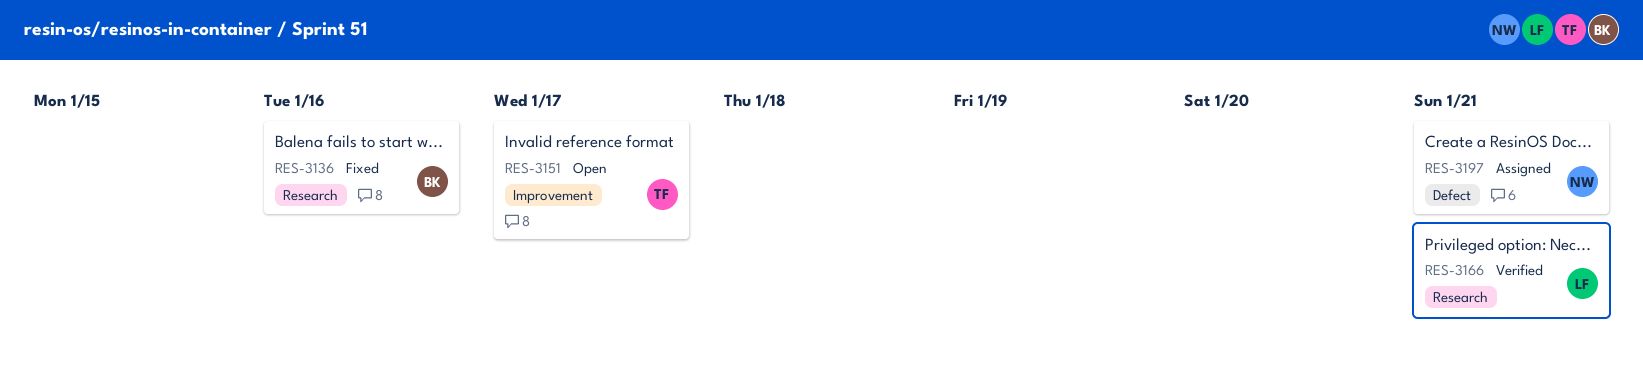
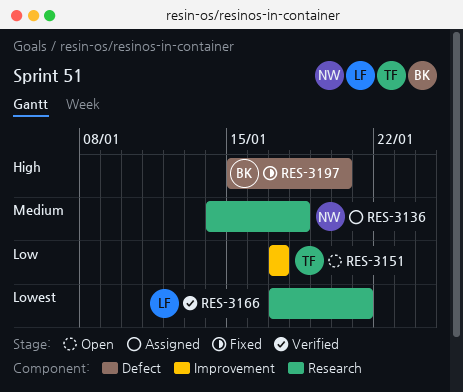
RES-3136, status: Fixed -> Assigned
RES-3136, owner: BK -> NW
RES-3136, due: Jan 16 -> Jan 18
RES-3197, status: Assigned -> Fixed
RES-3197, owner: NW -> BK
RES-3197, due: Jan 21 -> Jan 20

